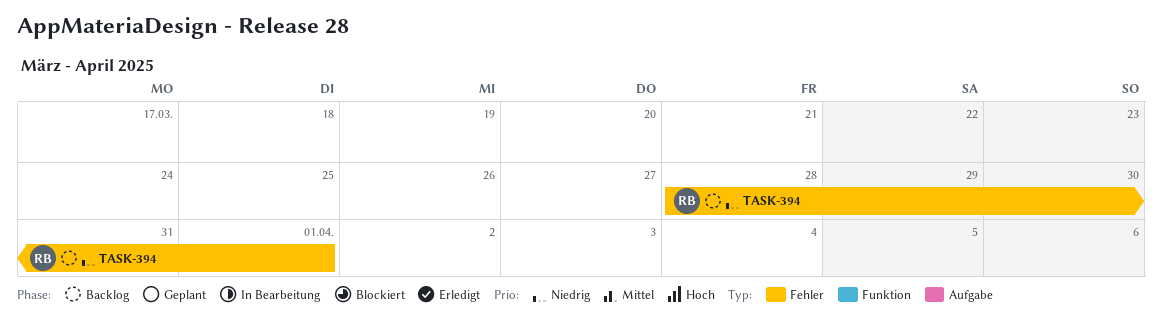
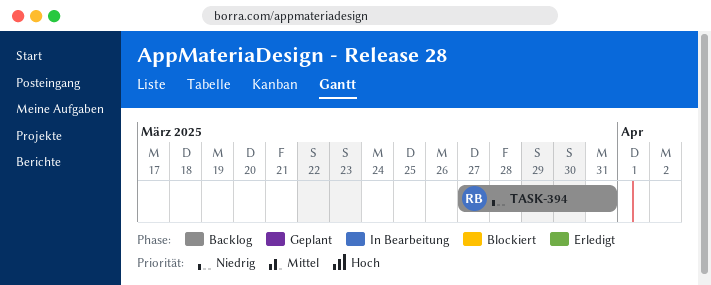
TASK-394, start: Mar 28 -> Mar 27
TASK-394, due: Apr 1 -> Mar 31

